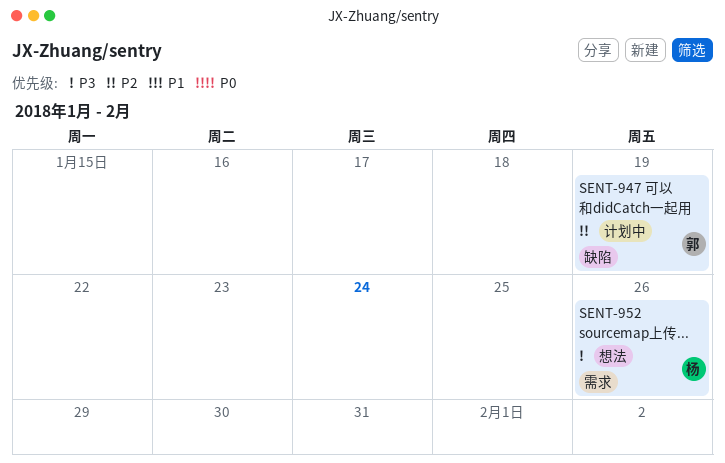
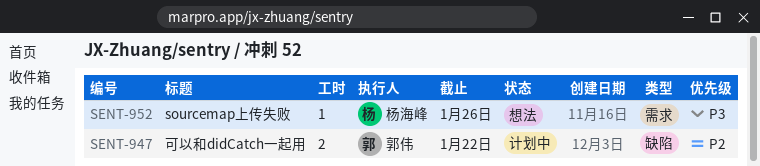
SENT-947, due: Jan 19 -> Jan 22

